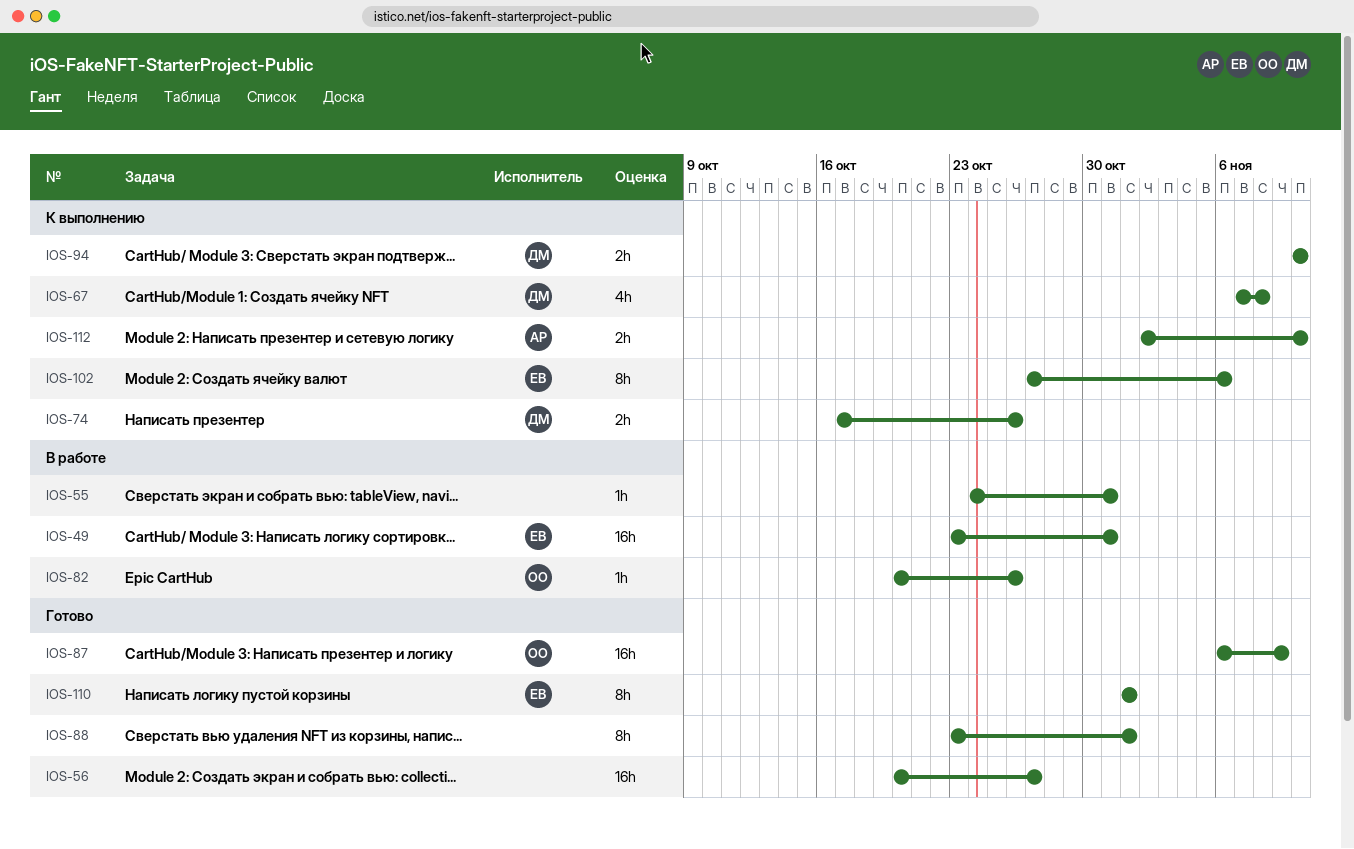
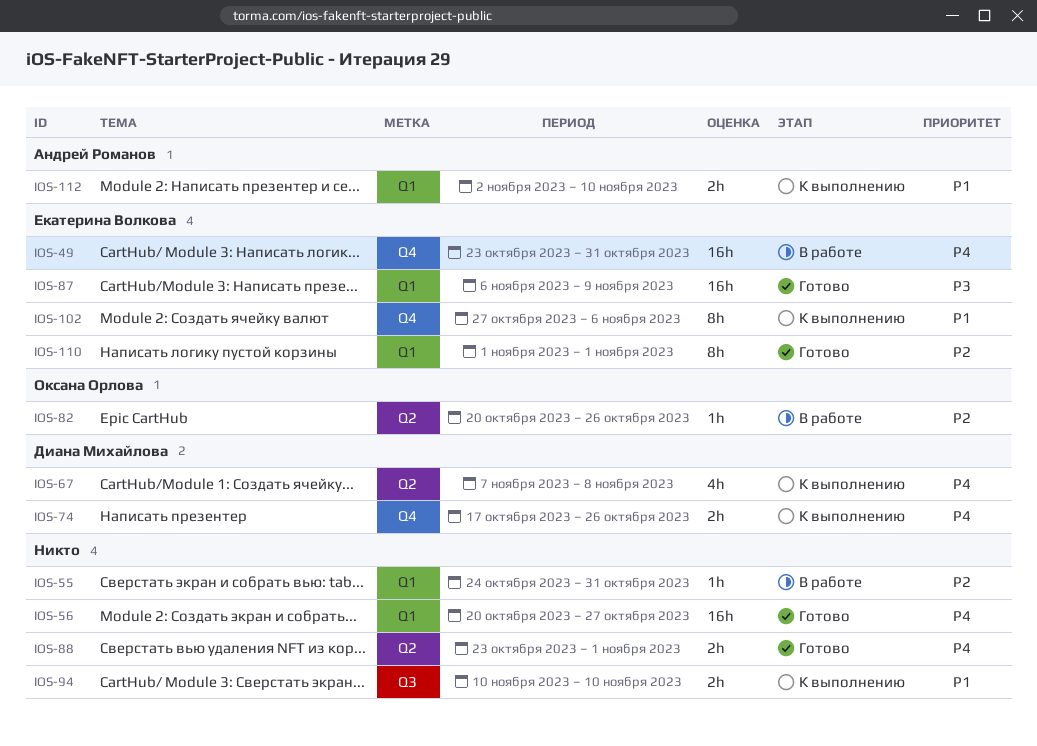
IOS-87, owner: Оксана Орлова -> Екатерина Волкова
IOS-88, estimate: 8h -> 2h
IOS-94, owner: Диана Михайлова -> none

